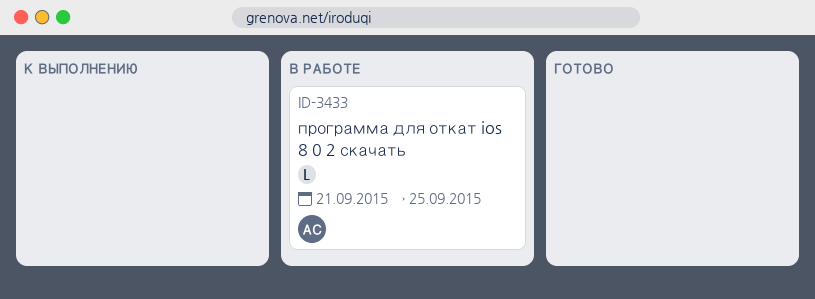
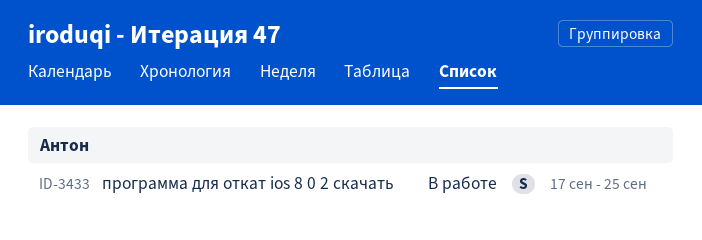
ID-3433, estimate: L -> S
ID-3433, start: Sep 21 -> Sep 17

